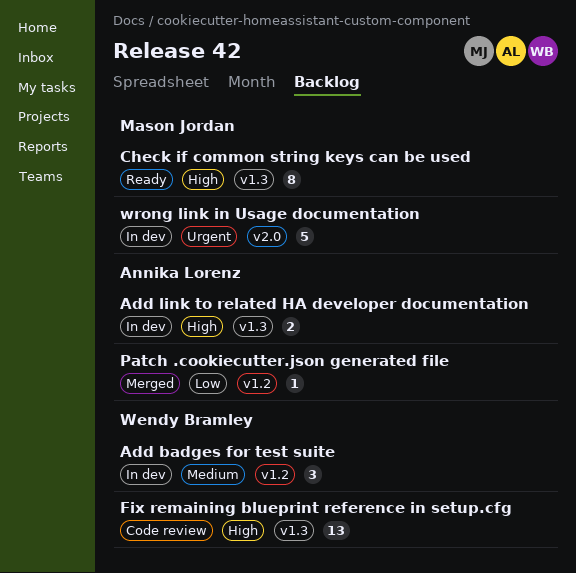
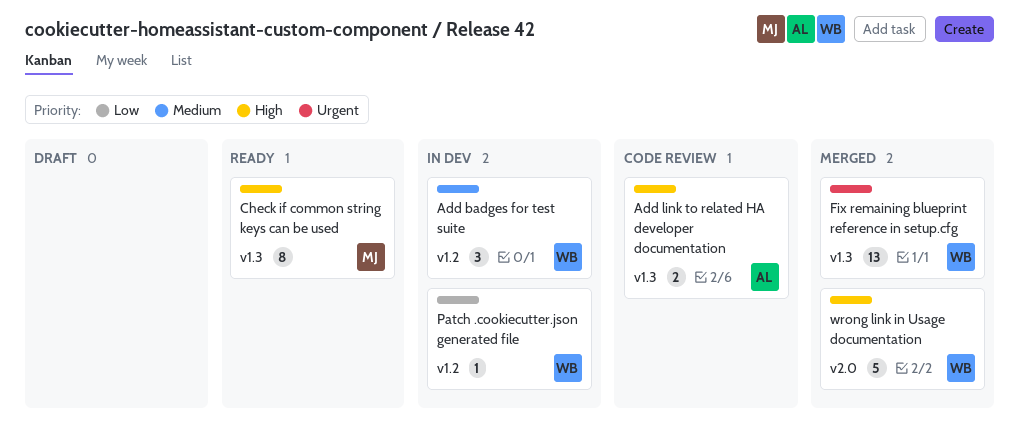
Add link to related HA developer documentation, status: In dev -> Code review
Fix remaining blueprint reference in setup.cfg, status: Code review -> Merged
Fix remaining blueprint reference in setup.cfg, priority: High -> Urgent
Patch .cookiecutter.json generated file, status: Merged -> In dev
Patch .cookiecutter.json generated file, owner: Annika Lorenz -> Wendy Bramley
wrong link in Usage documentation, status: In dev -> Merged
wrong link in Usage documentation, owner: Mason Jordan -> Wendy Bramley
wrong link in Usage documentation, priority: Urgent -> High

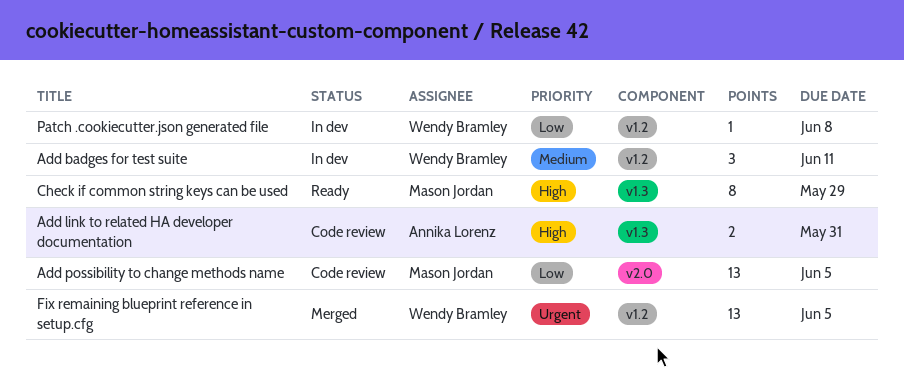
Add possibility to change methods name: none -> present
Fix remaining blueprint reference in setup.cfg, label: v1.3 -> v1.2
wrong link in Usage documentation: present -> none

